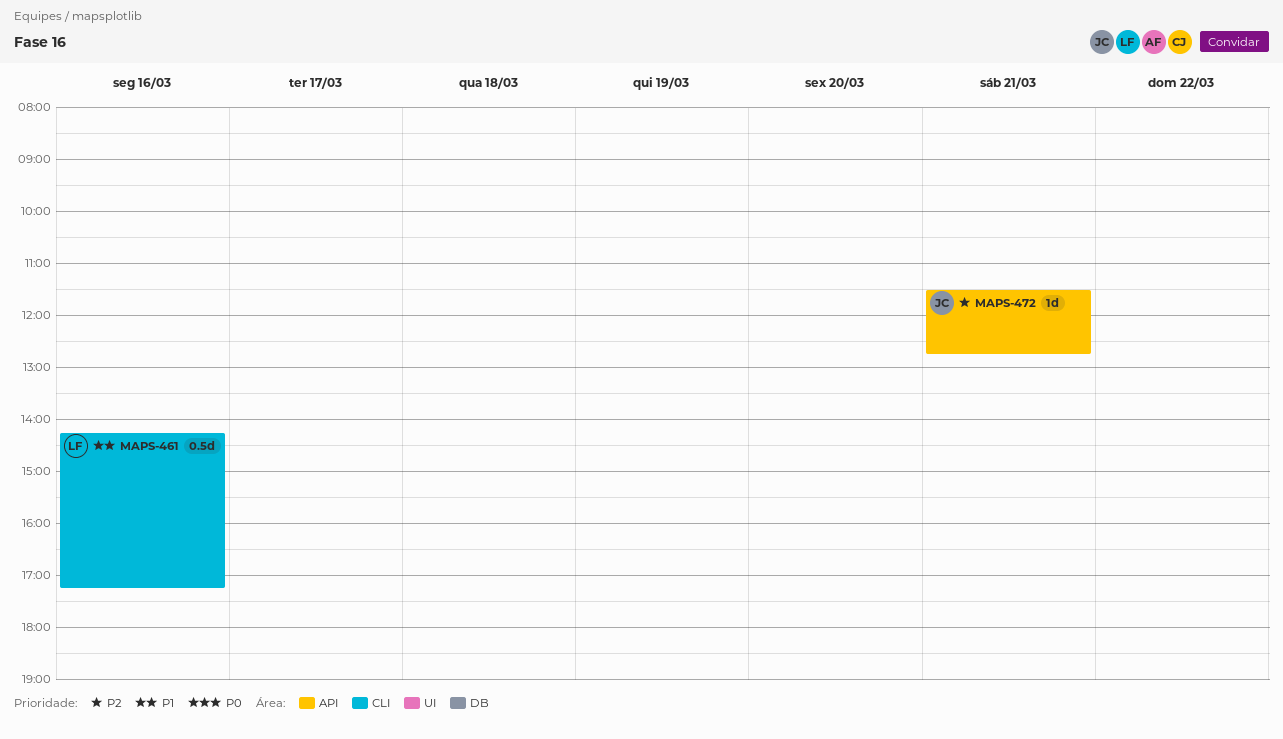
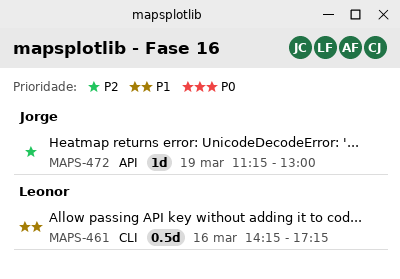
MAPS-472, day: Mar 21 -> Mar 19
MAPS-472, begins: 11:30 -> 11:15
MAPS-472, ends: 12:45 -> 13:00

